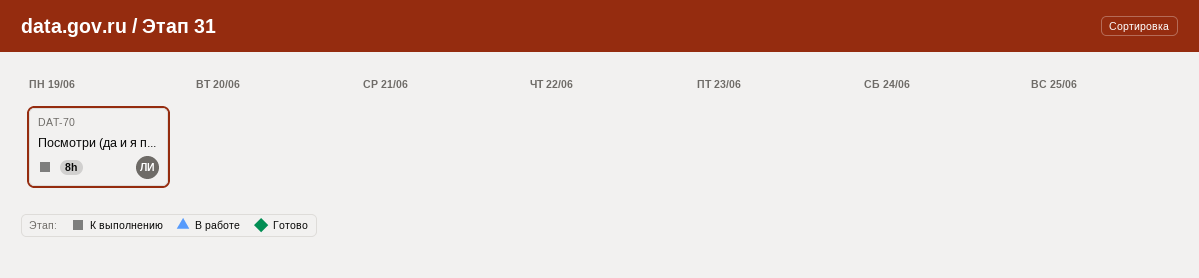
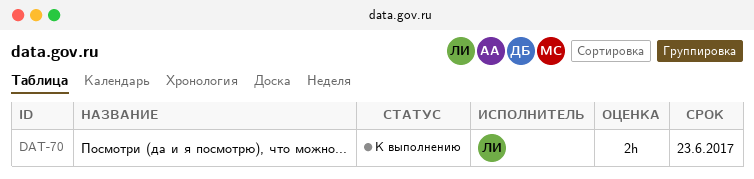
DAT-70, estimate: 8h -> 2h
DAT-70, due: Jun 19 -> Jun 23

